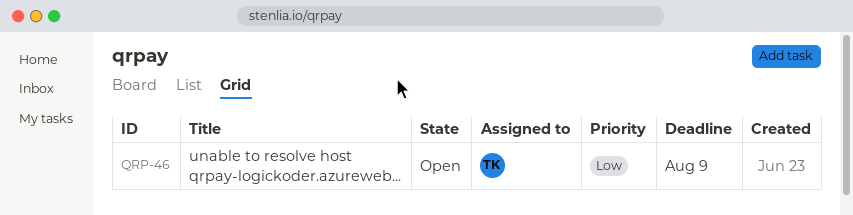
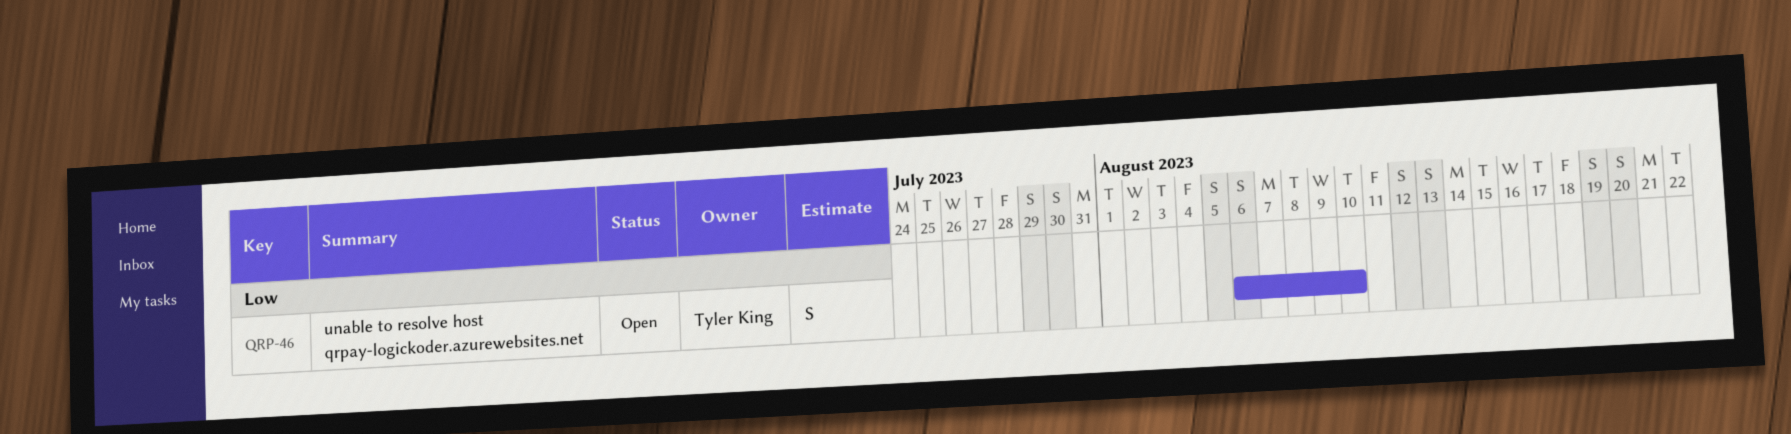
QRP-46, due: Aug 9 -> Aug 10

